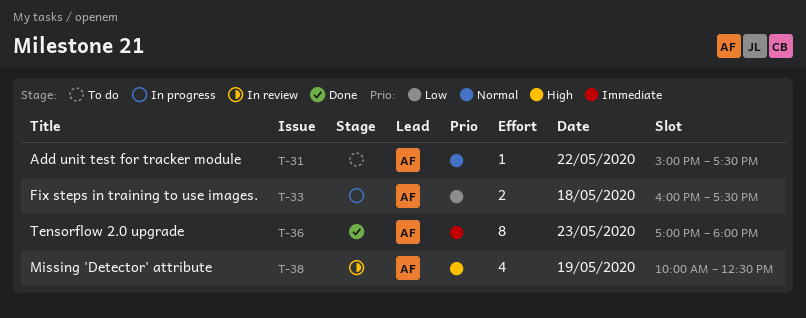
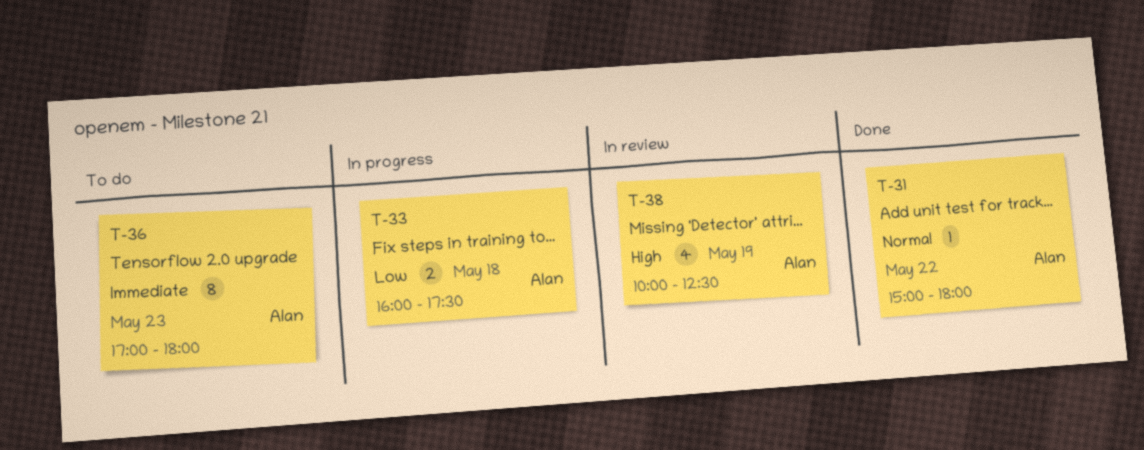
T-31, status: To do -> Done
T-31, ends: 17:30 -> 18:00
T-36, status: Done -> To do

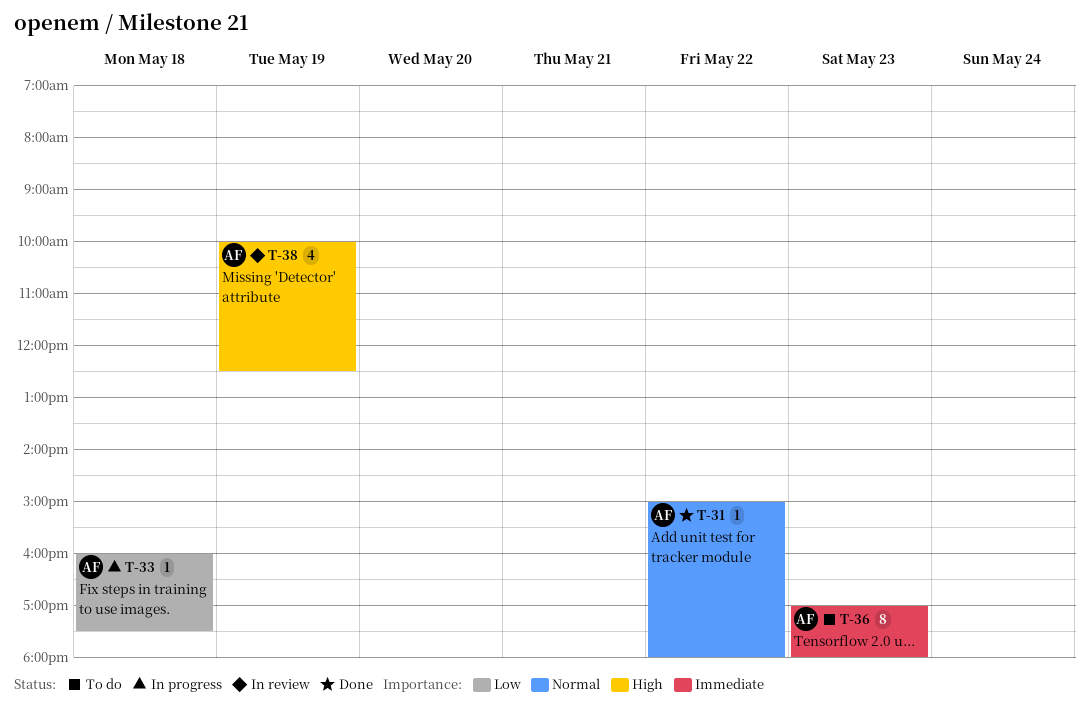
T-33, estimate: 2 -> 1

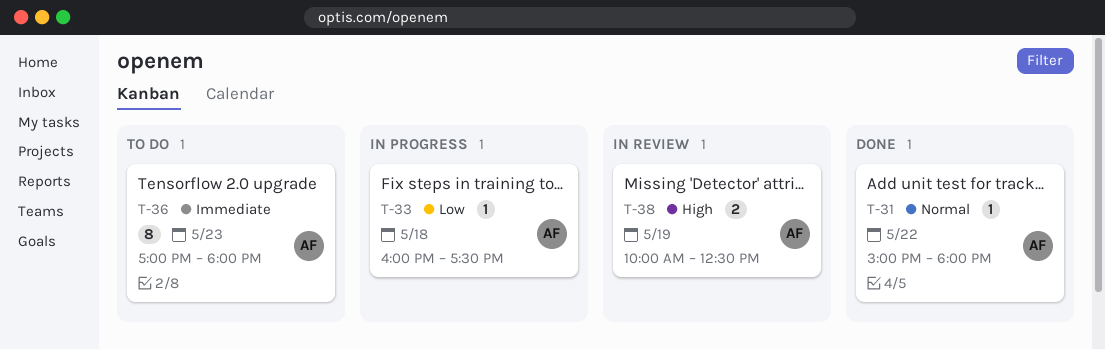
T-38, estimate: 4 -> 2

